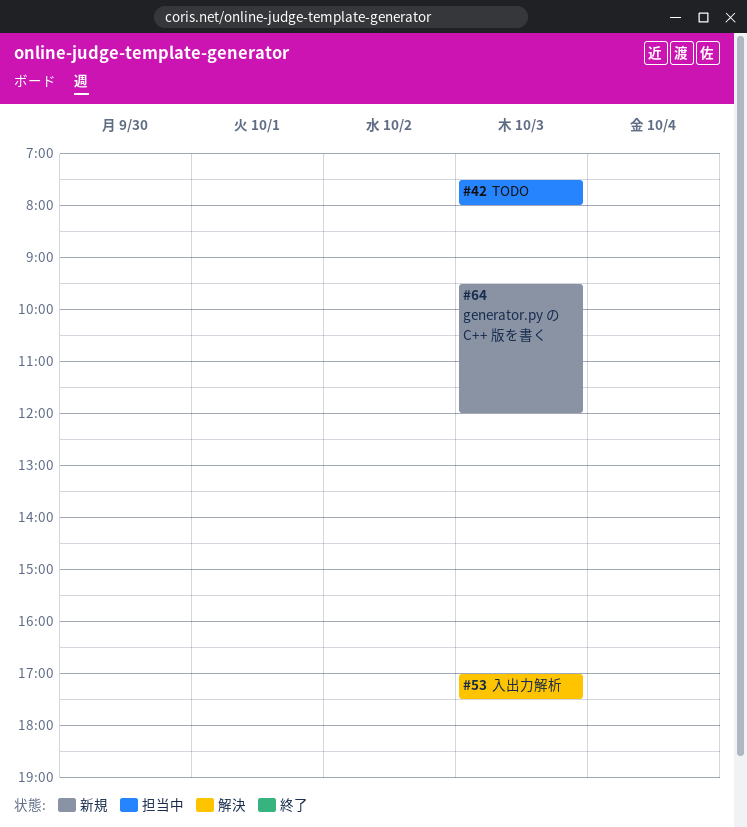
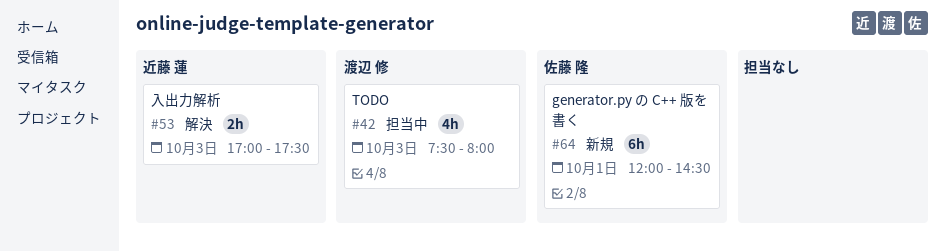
#64, day: Oct 3 -> Oct 1
#64, begins: 09:30 -> 12:00
#64, ends: 12:00 -> 14:30

